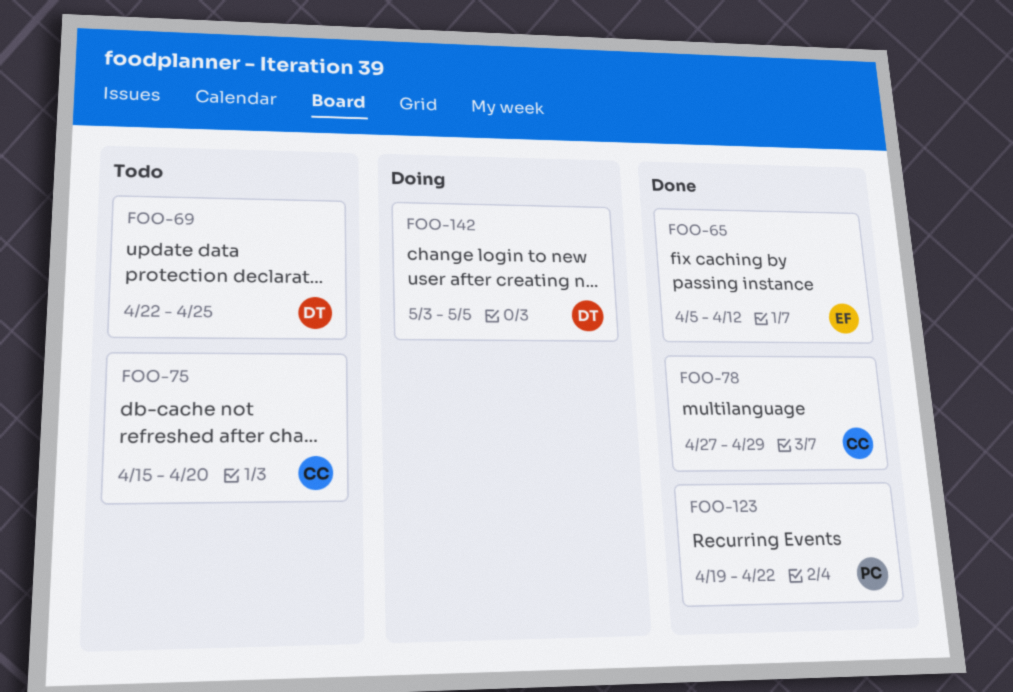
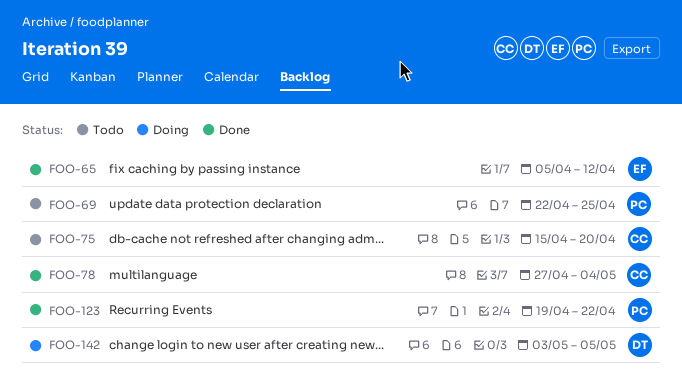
FOO-69, owner: DT -> PC
FOO-78, due: Apr 29 -> May 4

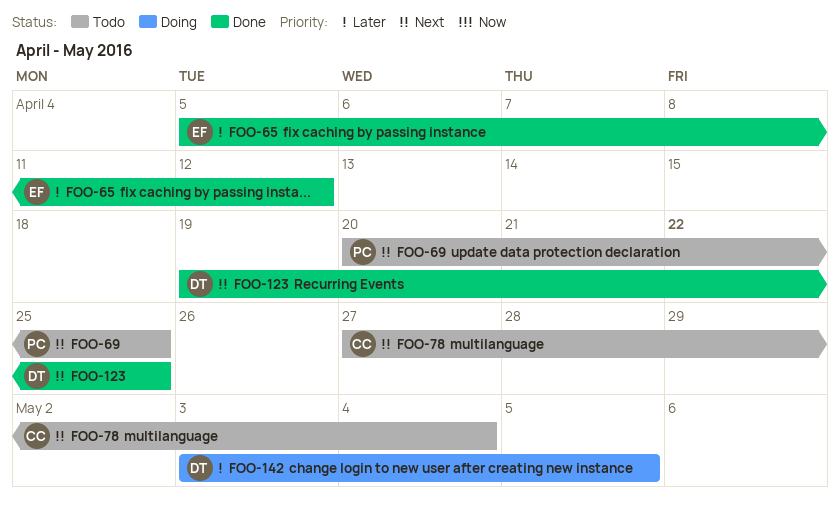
FOO-69, start: Apr 22 -> Apr 20
FOO-75: present -> none
FOO-78, status: Done -> Todo
FOO-123, owner: PC -> DT
FOO-123, due: Apr 22 -> Apr 25

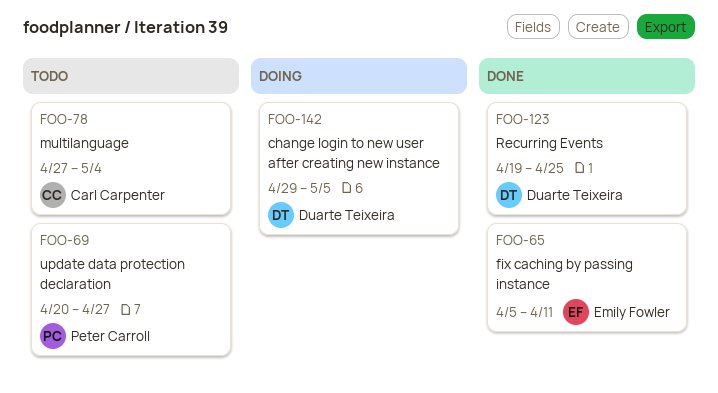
FOO-65, due: Apr 12 -> Apr 11
FOO-69, due: Apr 25 -> Apr 27
FOO-142, start: May 3 -> Apr 29

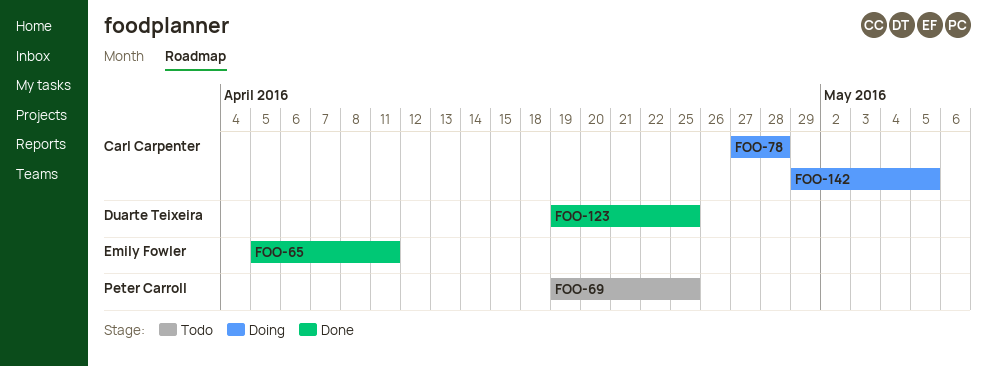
FOO-69, start: Apr 20 -> Apr 19
FOO-69, due: Apr 27 -> Apr 25
FOO-78, status: Todo -> Doing
FOO-78, due: May 4 -> Apr 28
FOO-142, owner: Duarte Teixeira -> Carl Carpenter

